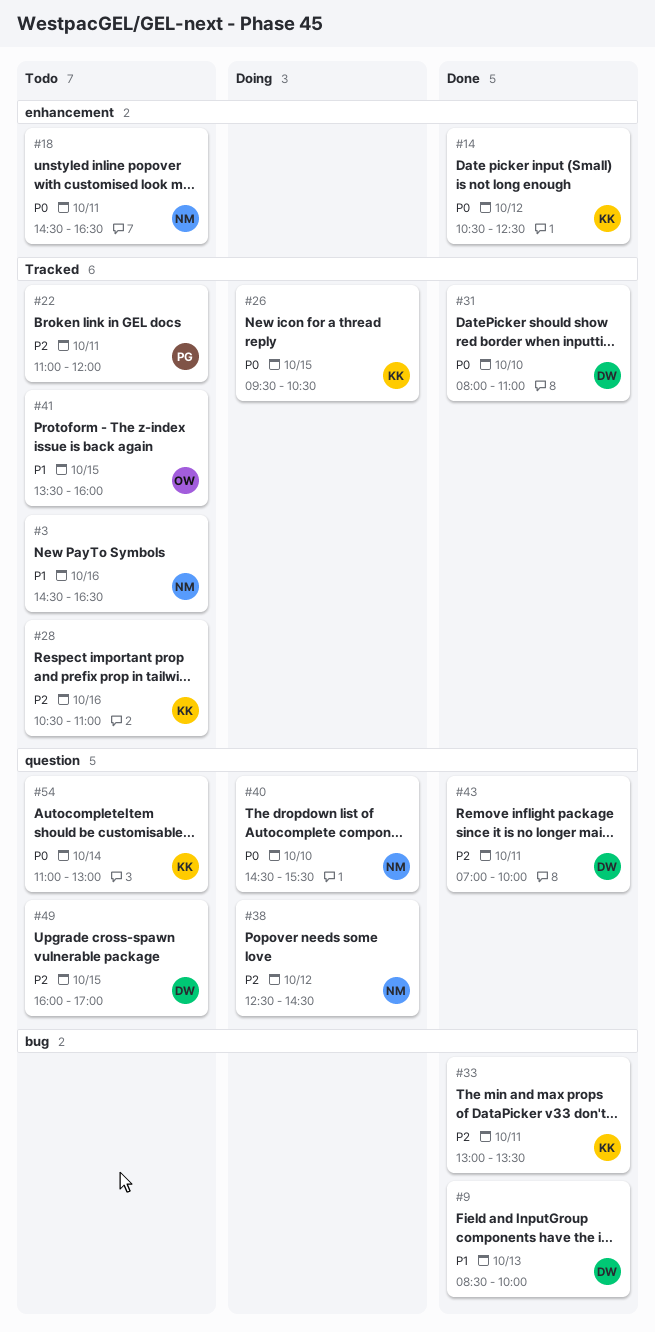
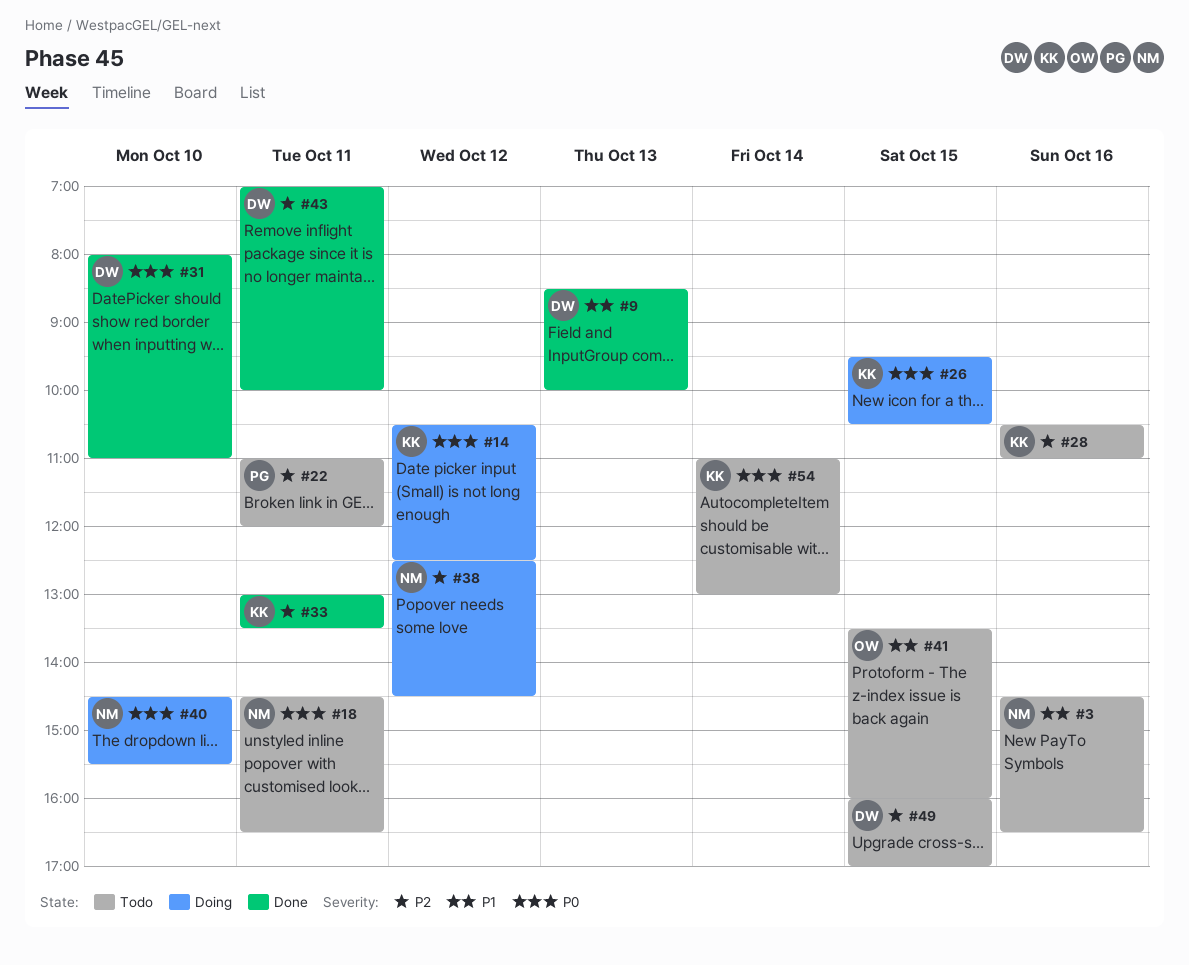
#14, status: Done -> Doing

